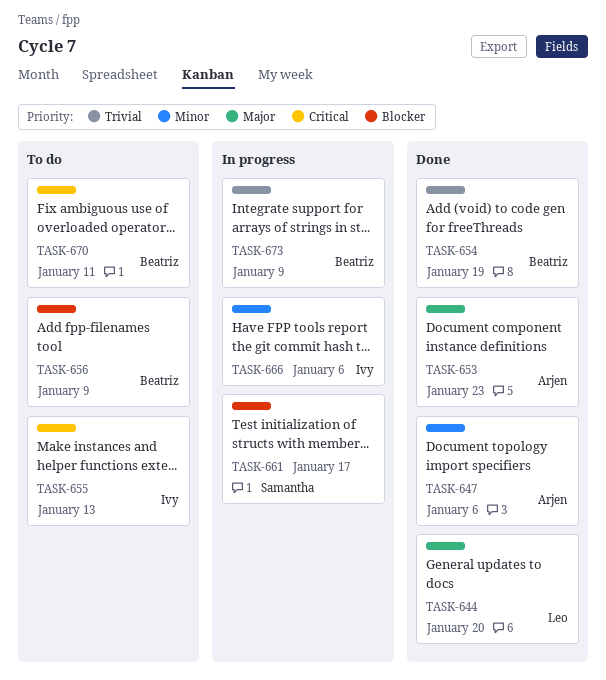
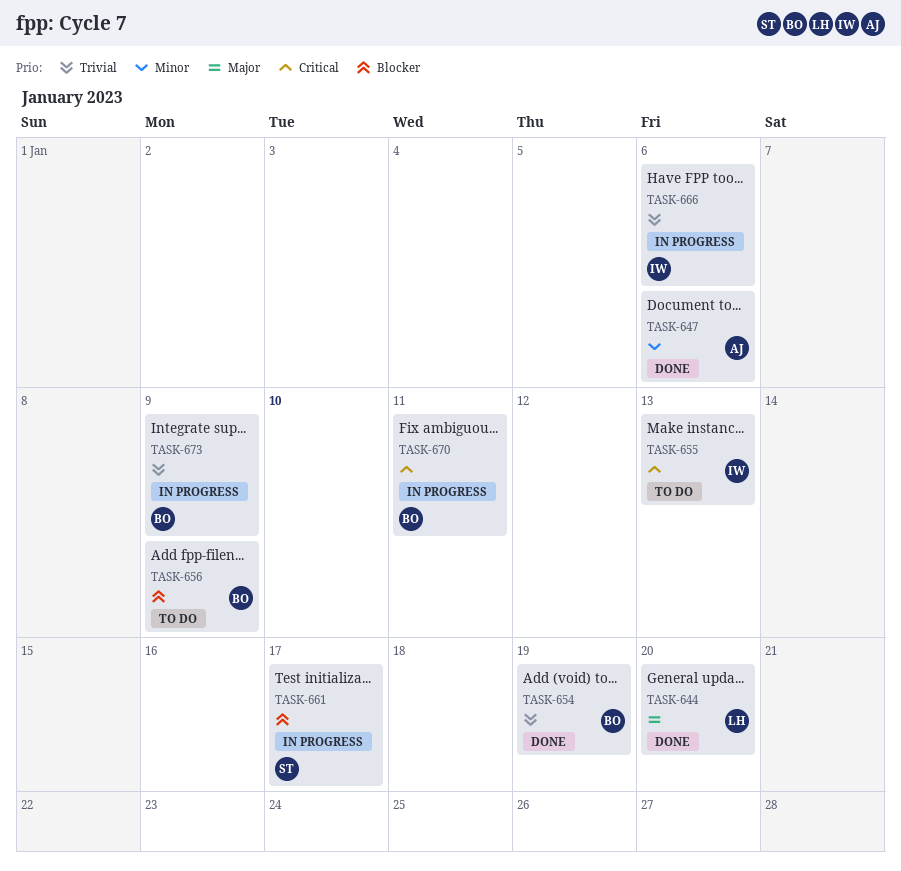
TASK-653: present -> none
TASK-666, priority: Minor -> Trivial
TASK-670, status: To do -> In progress

